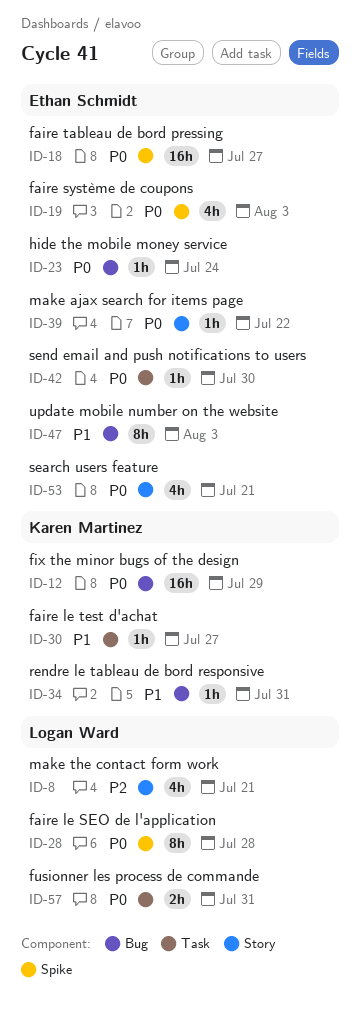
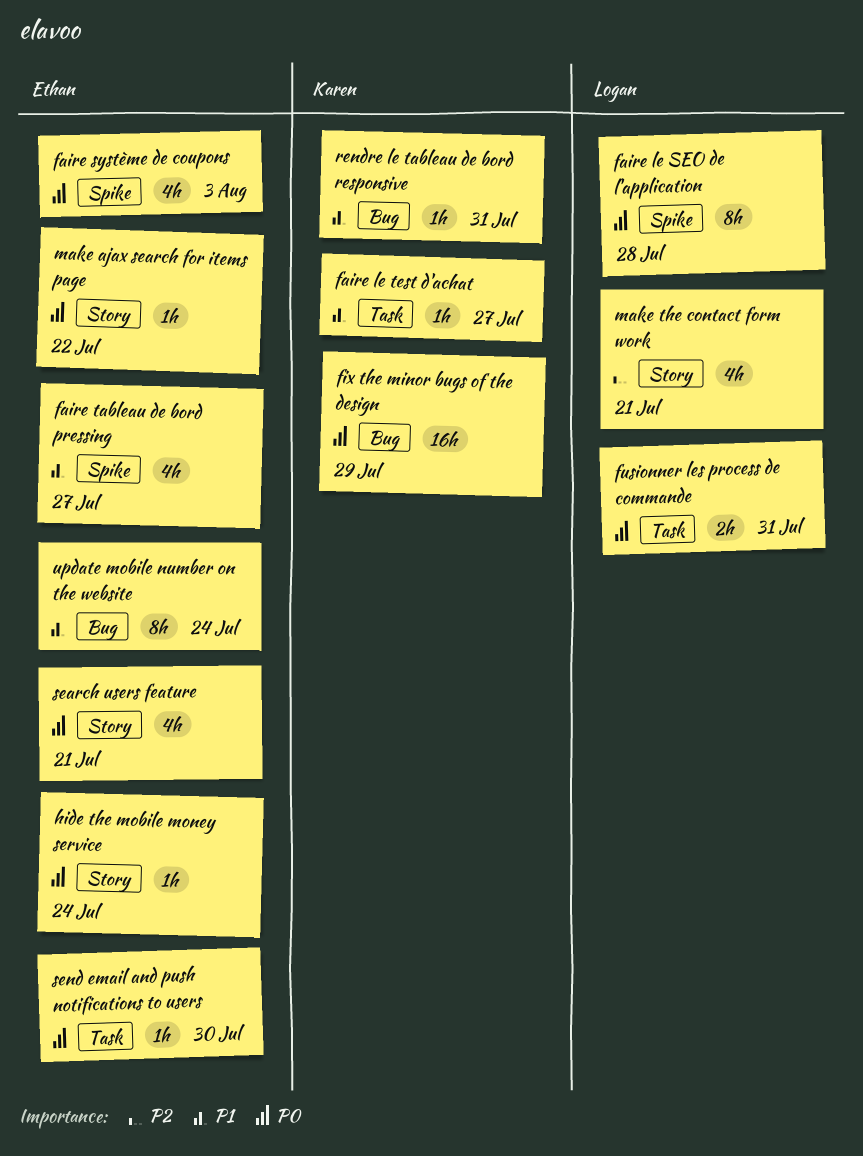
faire tableau de bord pressing, priority: P0 -> P1
faire tableau de bord pressing, estimate: 16h -> 4h
hide the mobile money service, label: Bug -> Story
update mobile number on the website, due: Aug 3 -> Jul 24

